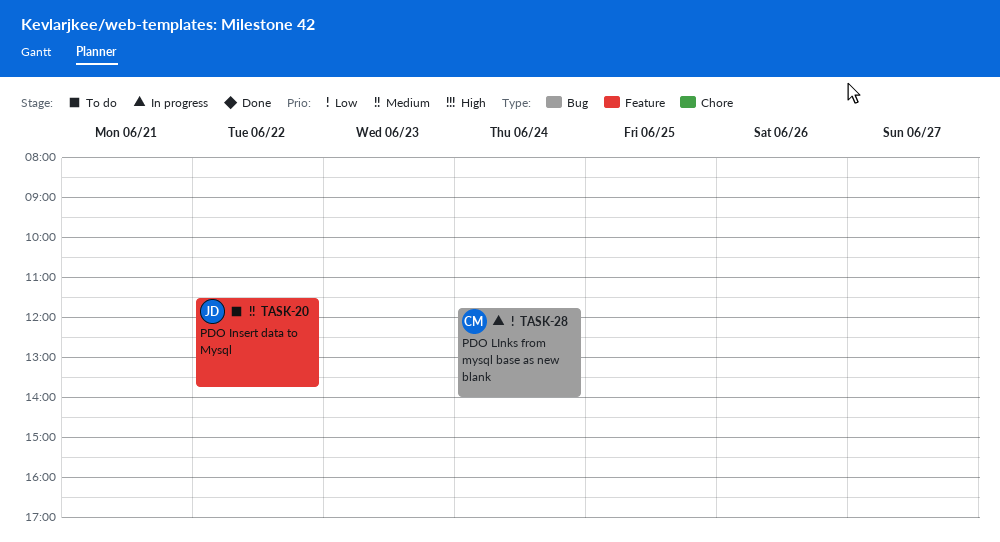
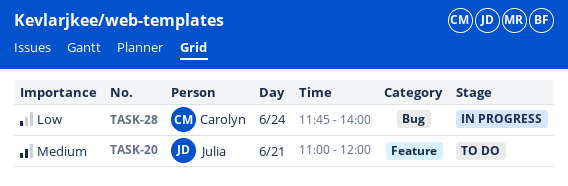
TASK-20, day: Jun 22 -> Jun 21
TASK-20, begins: 11:30 -> 11:00
TASK-20, ends: 13:45 -> 12:00

